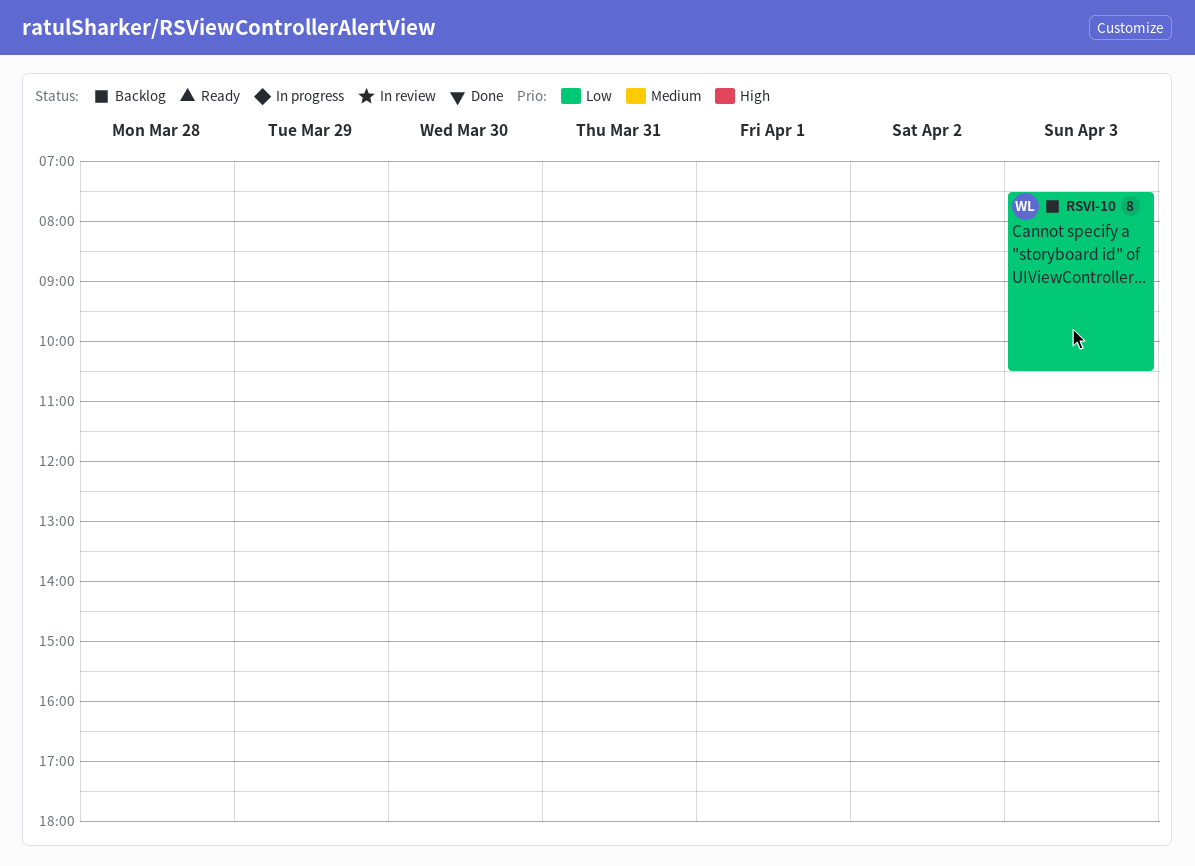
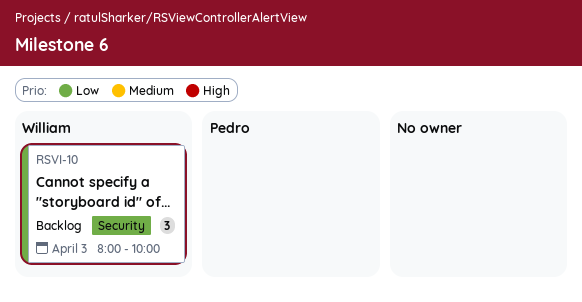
RSVI-10, estimate: 8 -> 3
RSVI-10, begins: 07:30 -> 08:00
RSVI-10, ends: 10:30 -> 10:00

